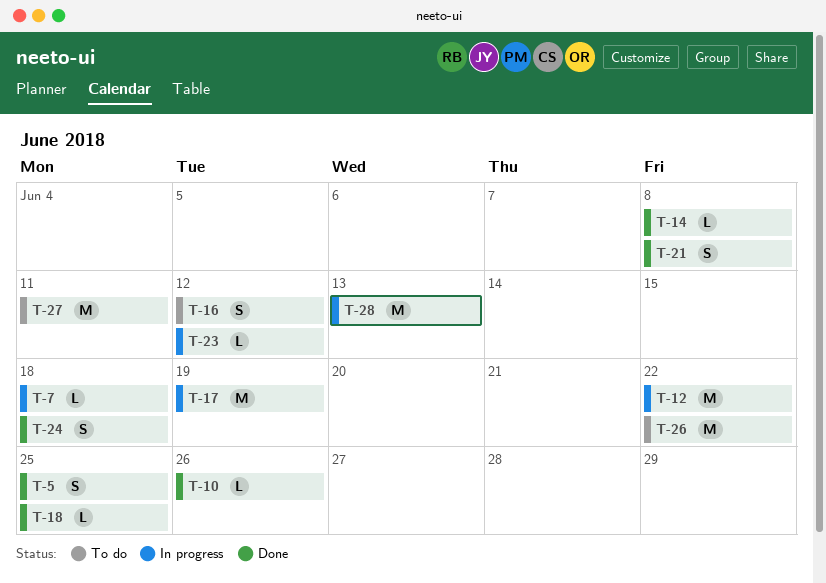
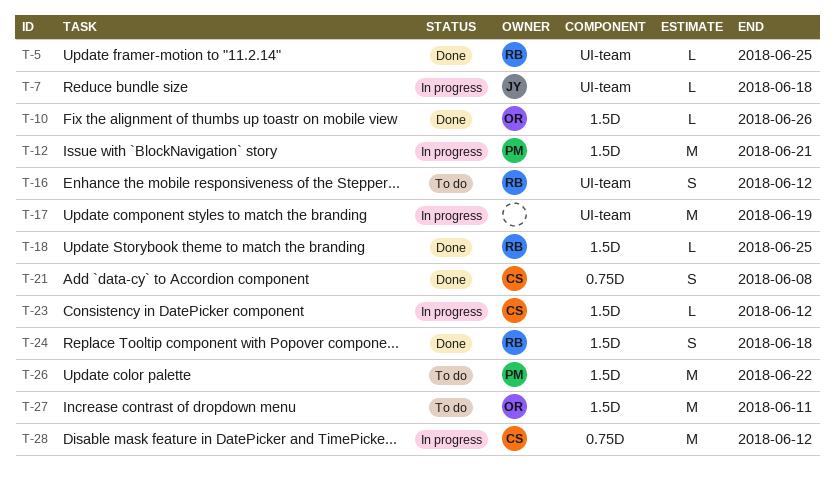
T-5, estimate: S -> L
T-12, due: Jun 22 -> Jun 21
T-14: present -> none
T-28, due: Jun 13 -> Jun 12

